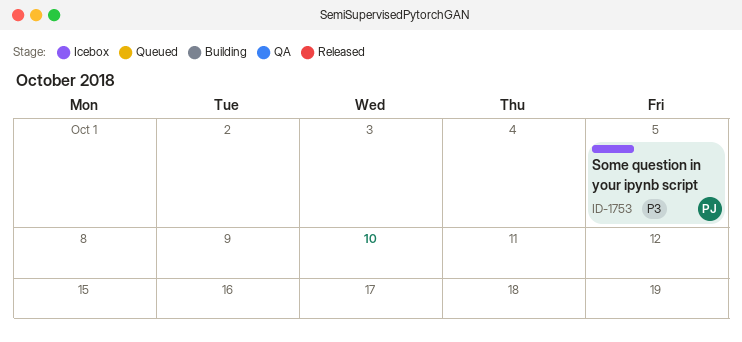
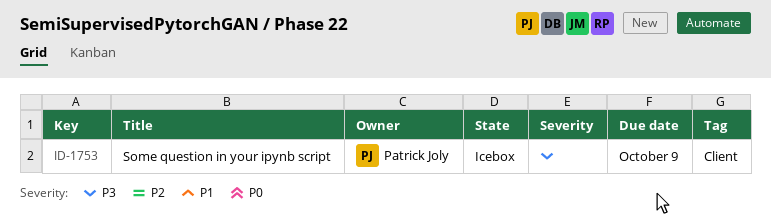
ID-1753, due: Oct 5 -> Oct 9

